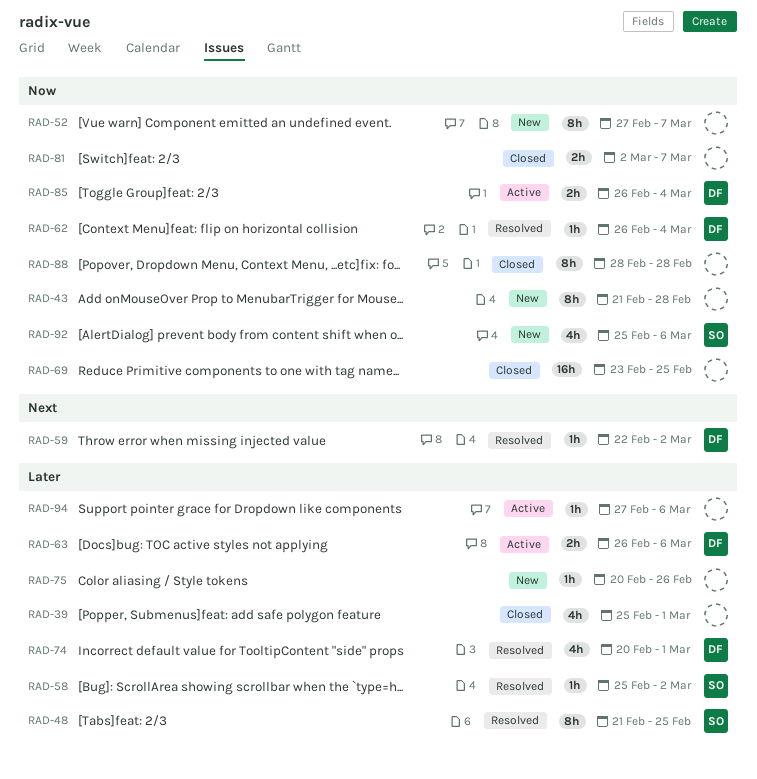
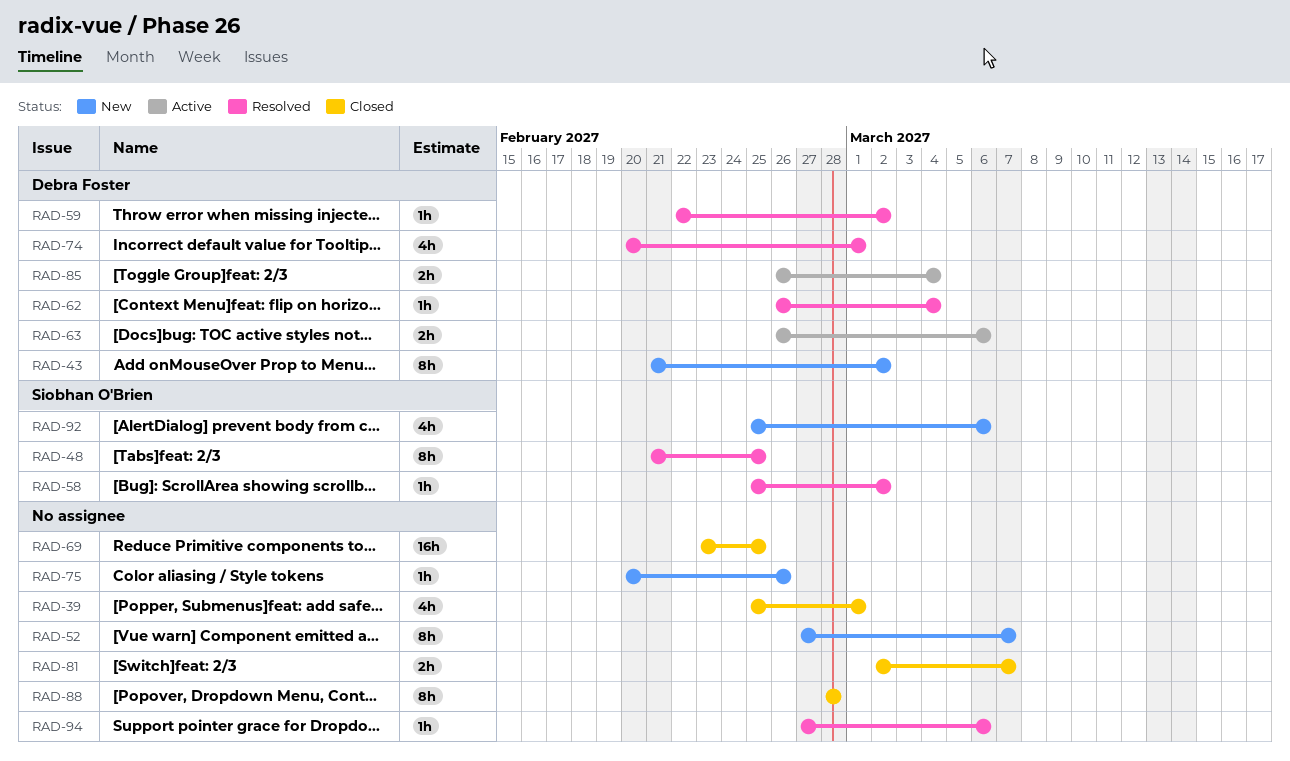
RAD-43, owner: none -> Debra Foster
RAD-43, due: Feb 28 -> Mar 2
RAD-94, status: Active -> Resolved

